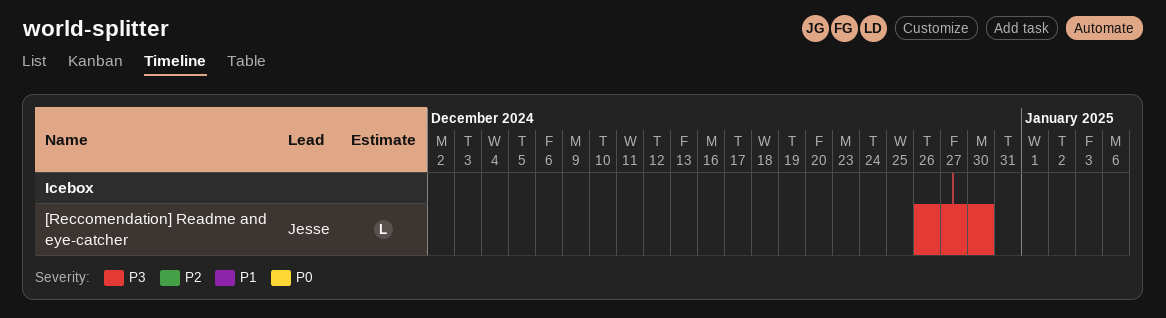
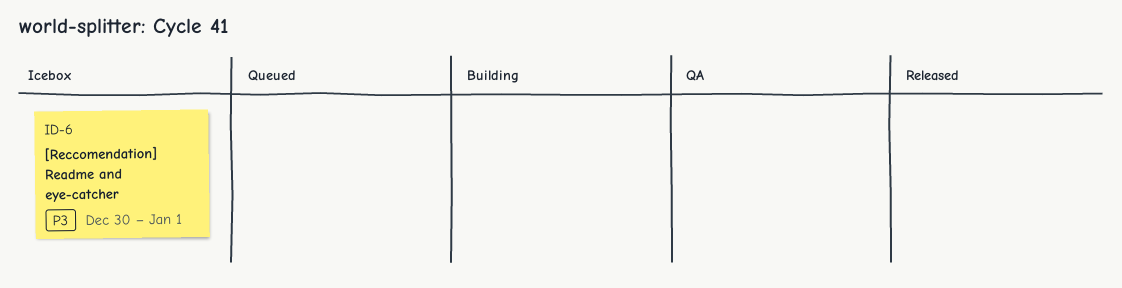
[Reccomendation] Readme and eye-catcher, start: Dec 26 -> Dec 30
[Reccomendation] Readme and eye-catcher, due: Dec 30 -> Jan 1

